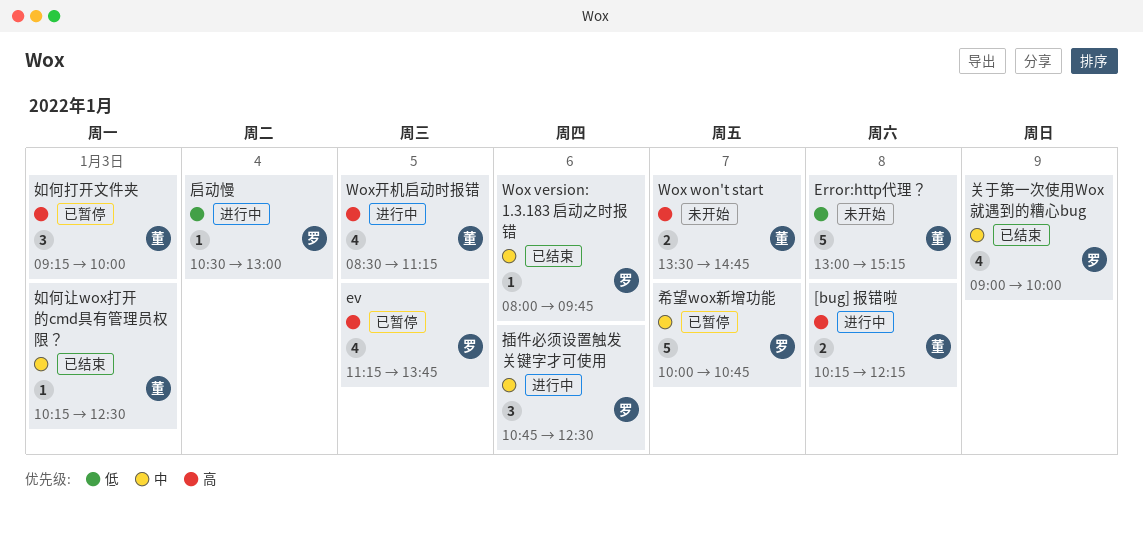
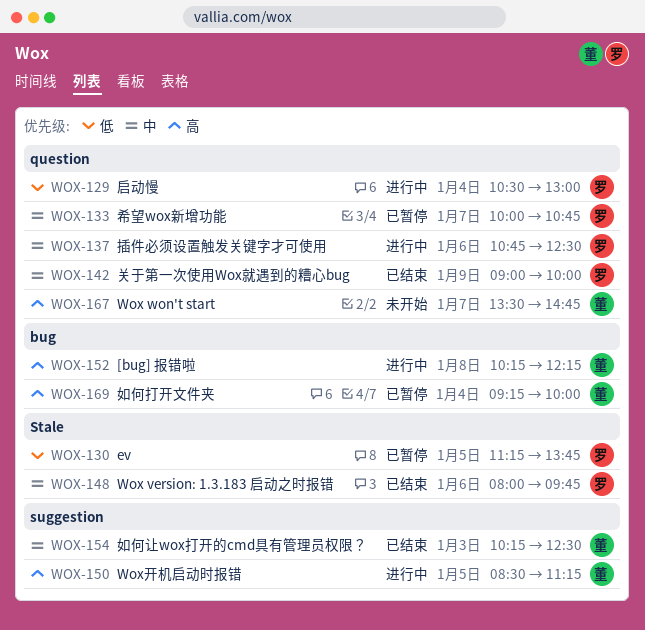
Error:http代理？: present -> none
ev, priority: 高 -> 低
如何打开文件夹, day: Jan 3 -> Jan 4

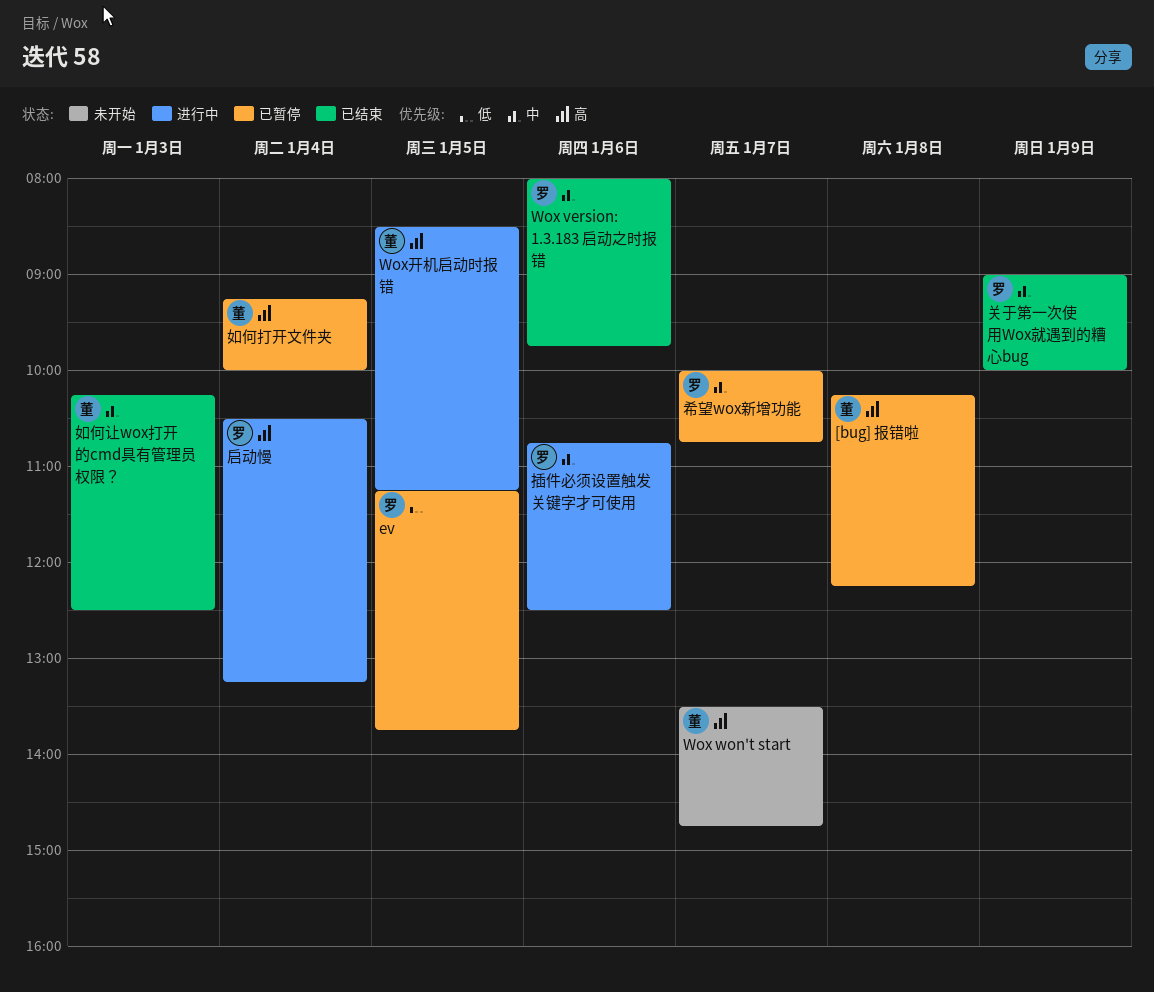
[bug] 报错啦, status: 进行中 -> 已暂停
启动慢, priority: 低 -> 高
启动慢, ends: 13:00 -> 13:15

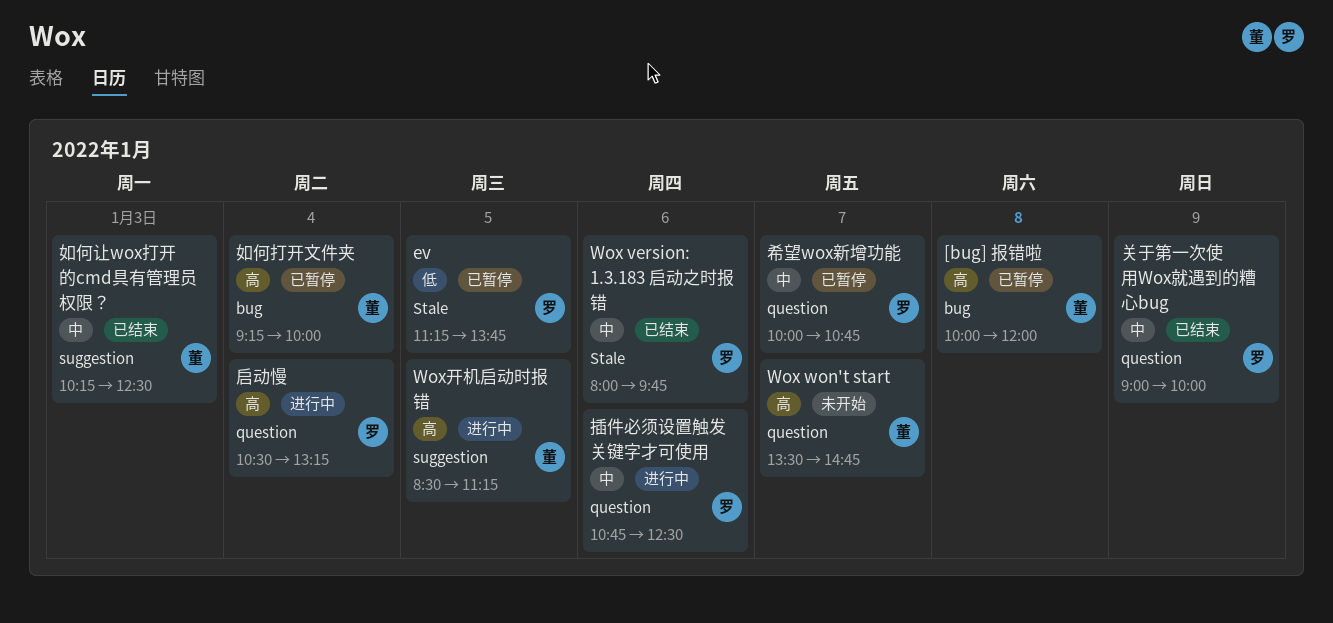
[bug] 报错啦, begins: 10:15 -> 10:00
[bug] 报错啦, ends: 12:15 -> 12:00

